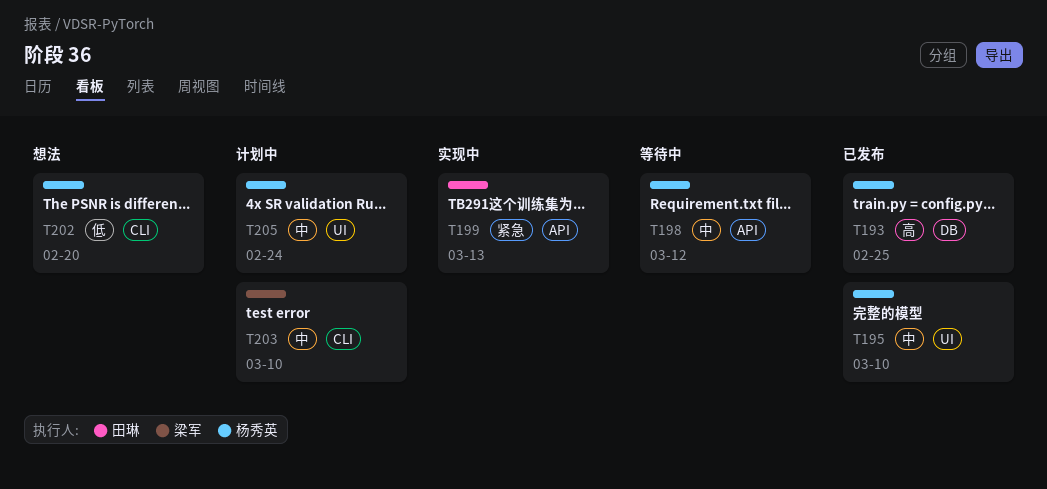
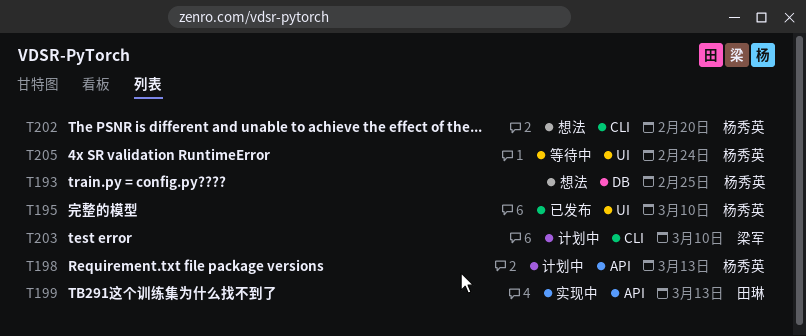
T193, status: 已发布 -> 想法
T198, status: 等待中 -> 计划中
T198, due: Mar 12 -> Mar 13
T205, status: 计划中 -> 等待中

